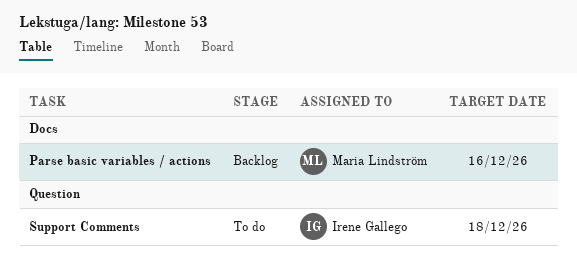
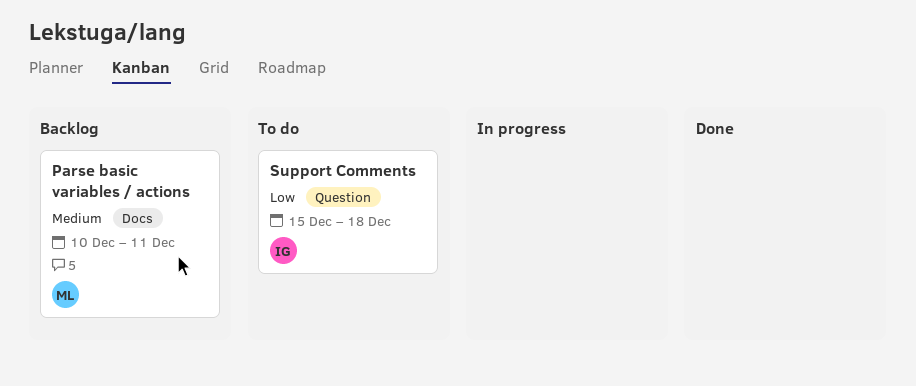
Parse basic variables / actions, due: Dec 16 -> Dec 11

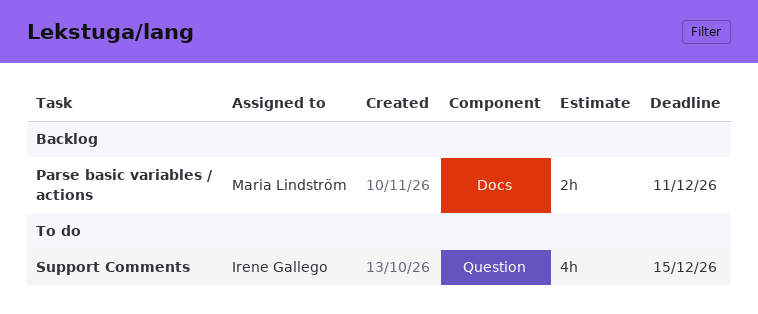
Support Comments, due: Dec 18 -> Dec 15

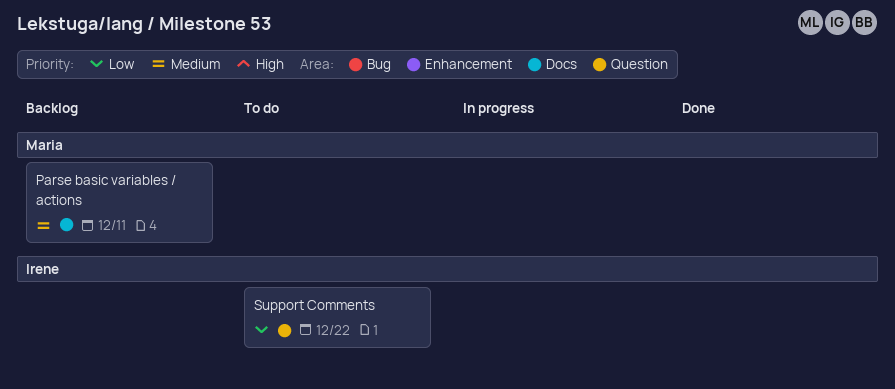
Support Comments, due: Dec 15 -> Dec 22

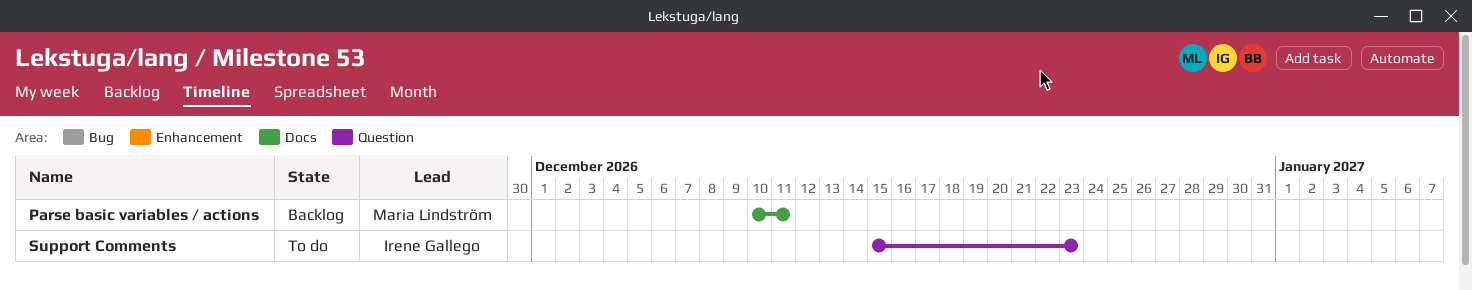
Support Comments, due: Dec 22 -> Dec 23

